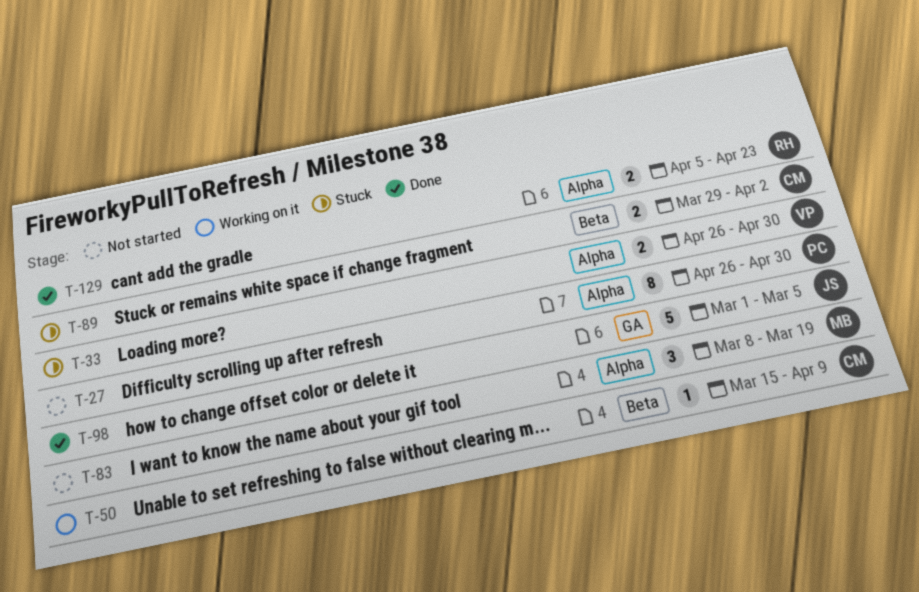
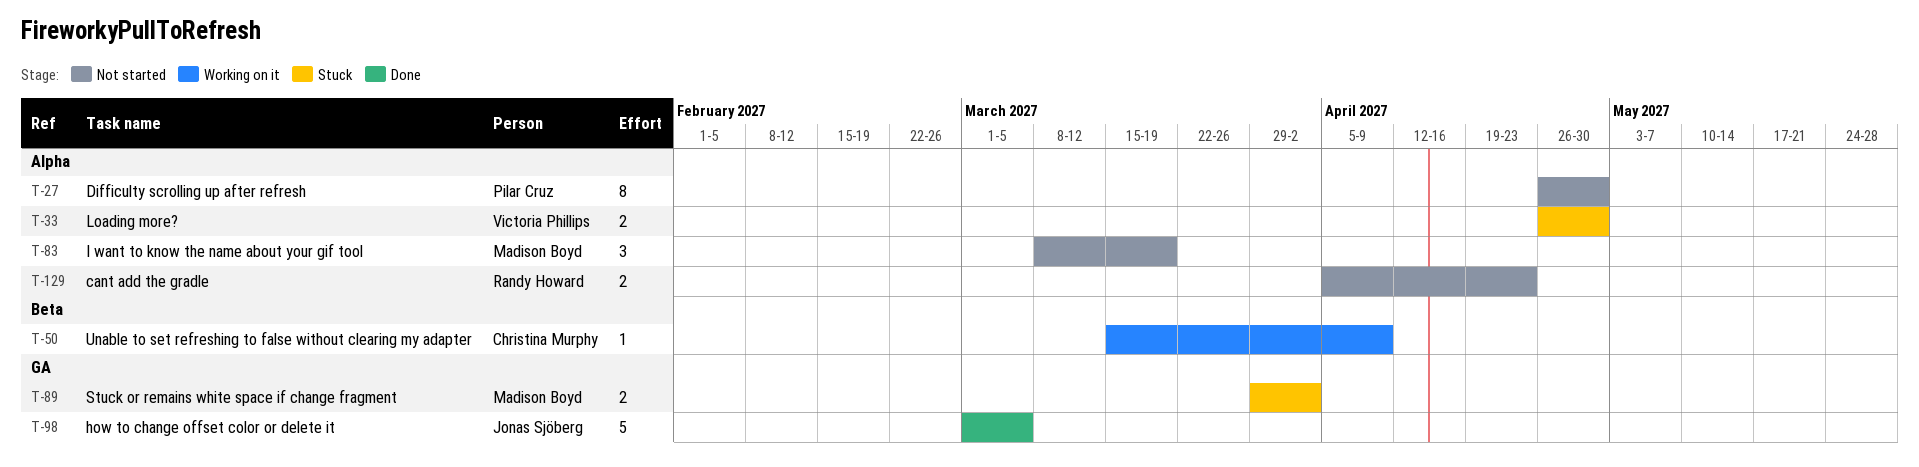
T-89, owner: Christina Murphy -> Madison Boyd
T-89, label: Beta -> GA
T-129, status: Done -> Not started

